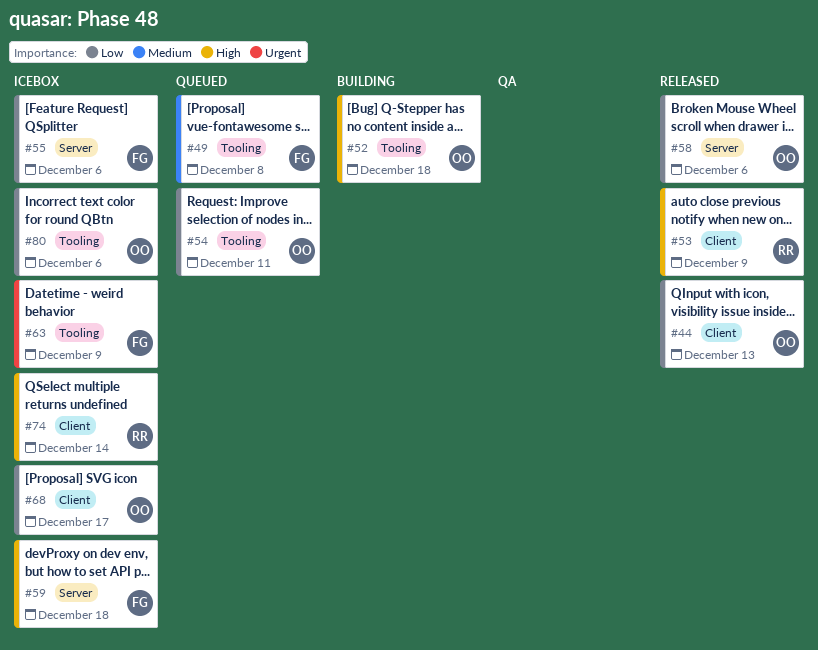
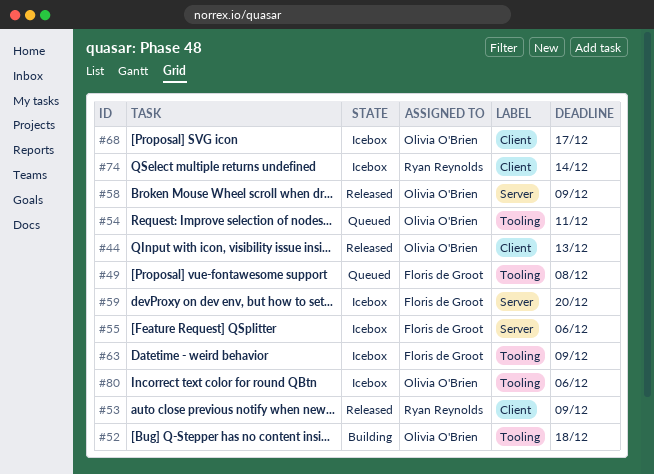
#58, due: Dec 6 -> Dec 9
#59, due: Dec 18 -> Dec 20

